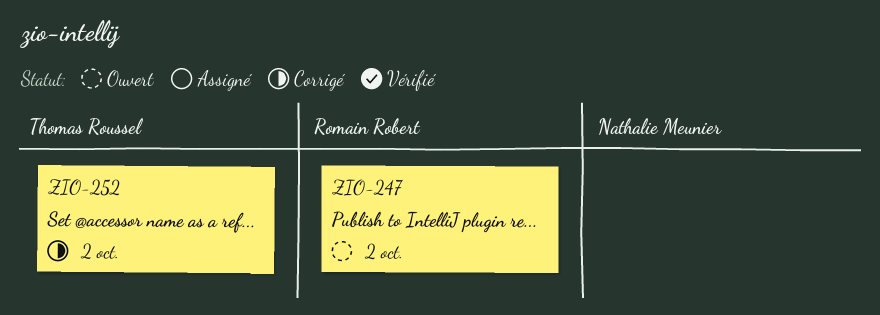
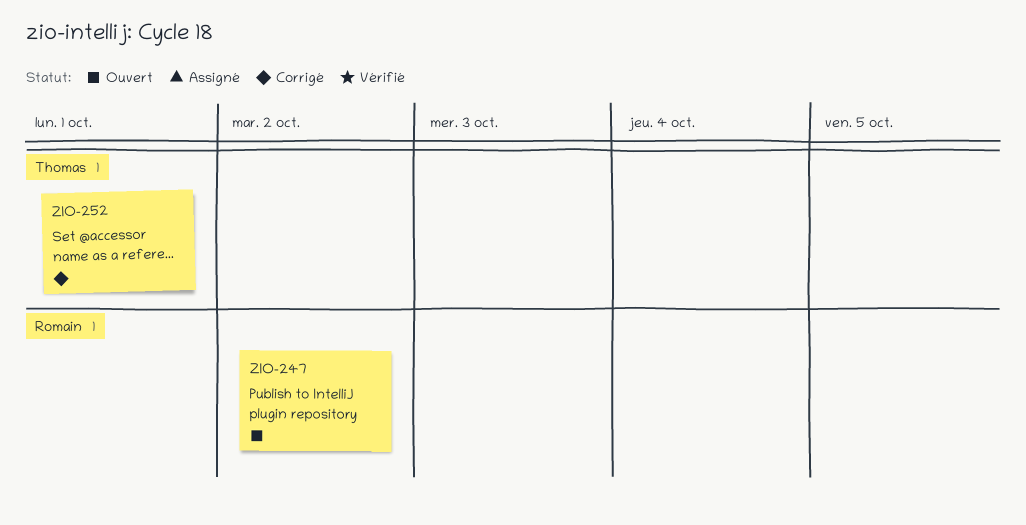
ZIO-252, due: Oct 2 -> Oct 1

